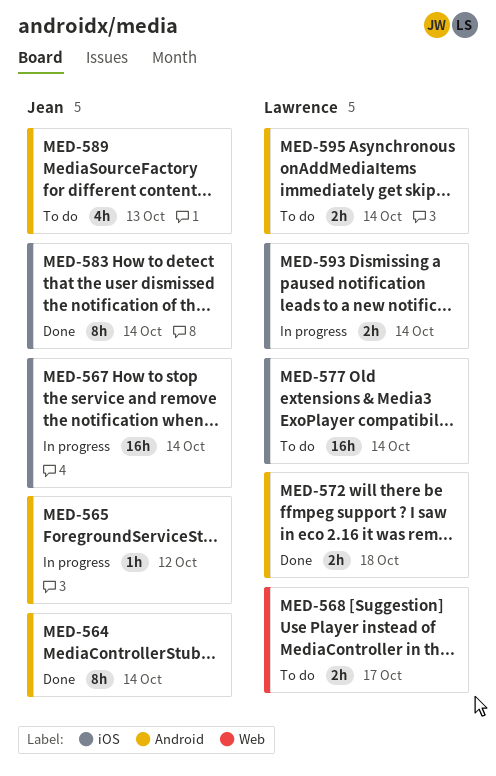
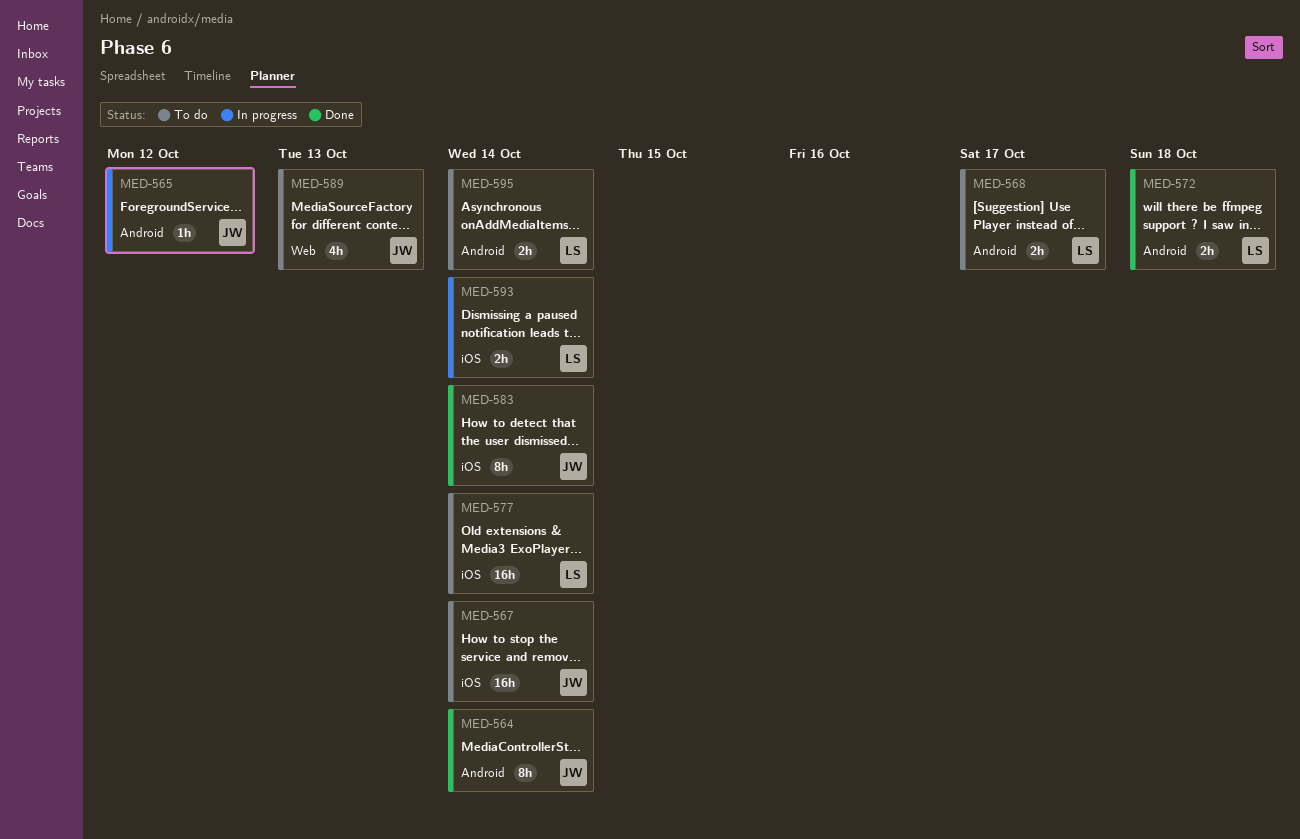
MED-567, status: In progress -> To do
MED-568, label: Web -> Android
MED-589, label: Android -> Web

